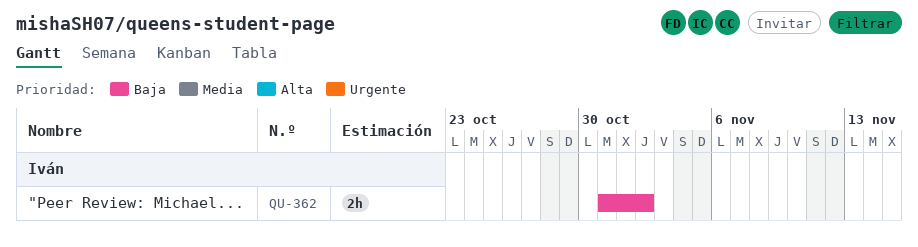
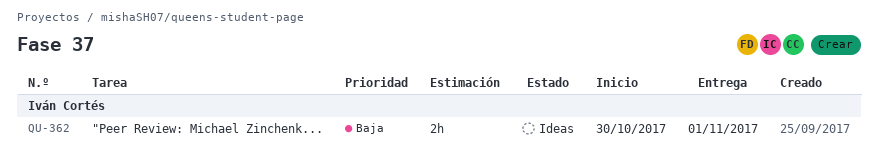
QU-362, start: Oct 31 -> Oct 30
QU-362, due: Nov 2 -> Nov 1

